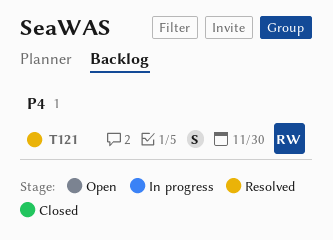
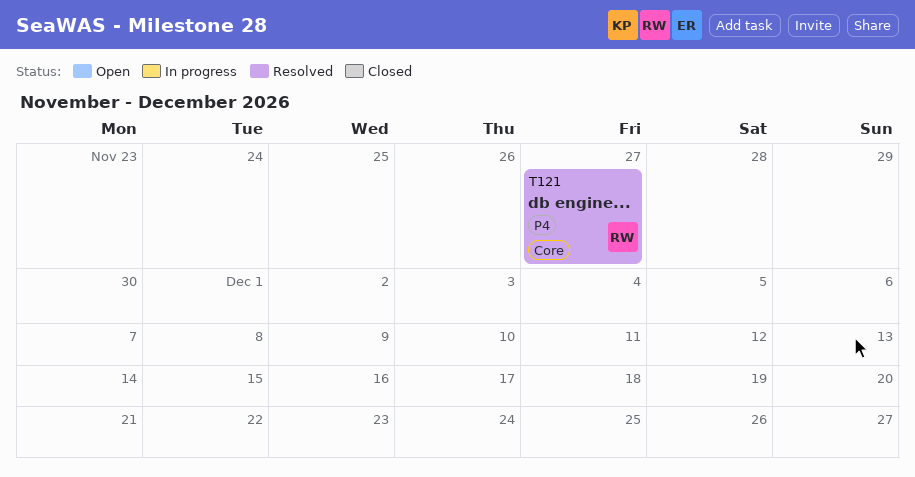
T121, due: Nov 30 -> Nov 27

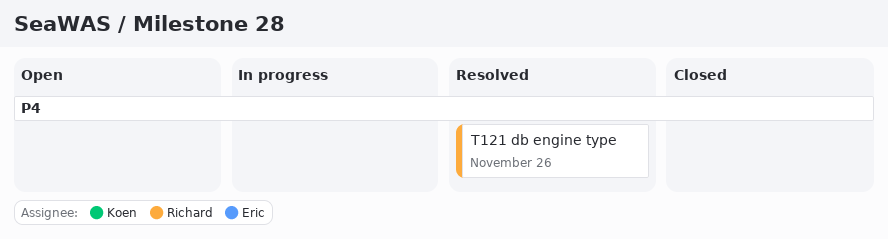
T121, due: Nov 27 -> Nov 26

